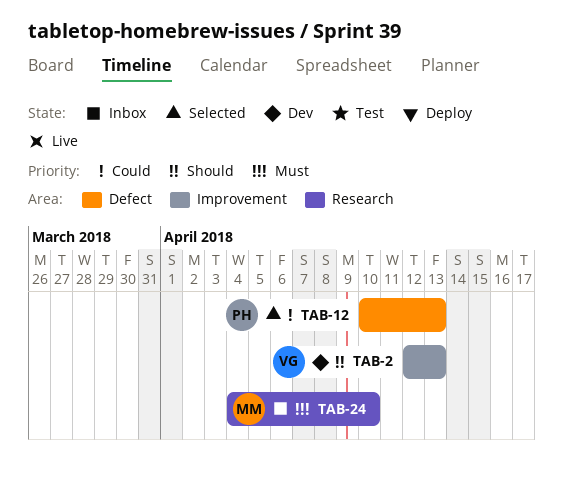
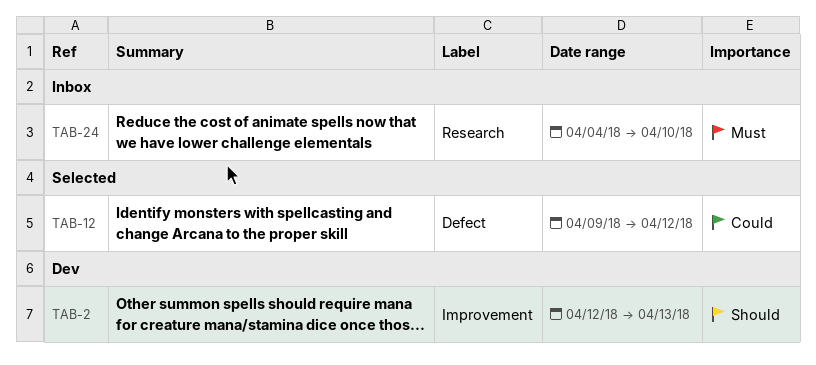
TAB-12, start: Apr 10 -> Apr 9
TAB-12, due: Apr 13 -> Apr 12

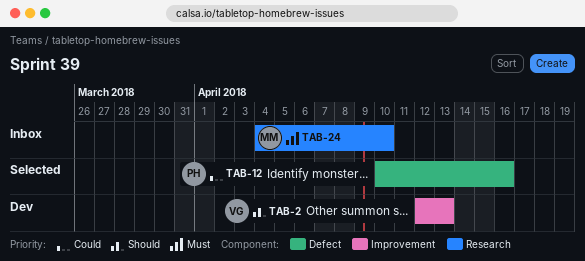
TAB-12, start: Apr 9 -> Apr 10
TAB-12, due: Apr 12 -> Apr 16

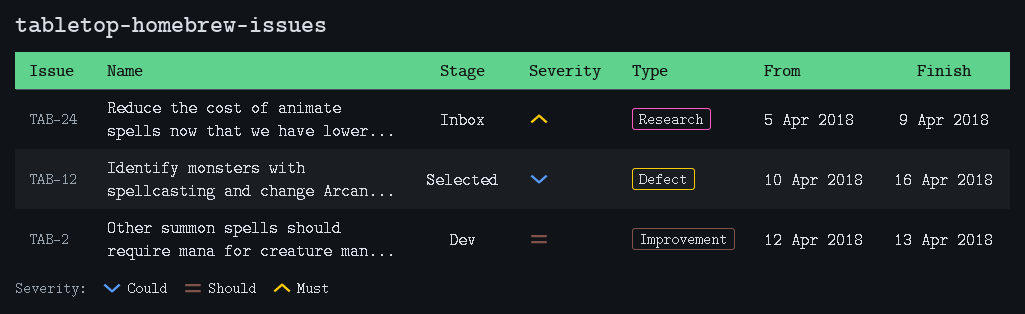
TAB-24, start: Apr 4 -> Apr 5
TAB-24, due: Apr 10 -> Apr 9

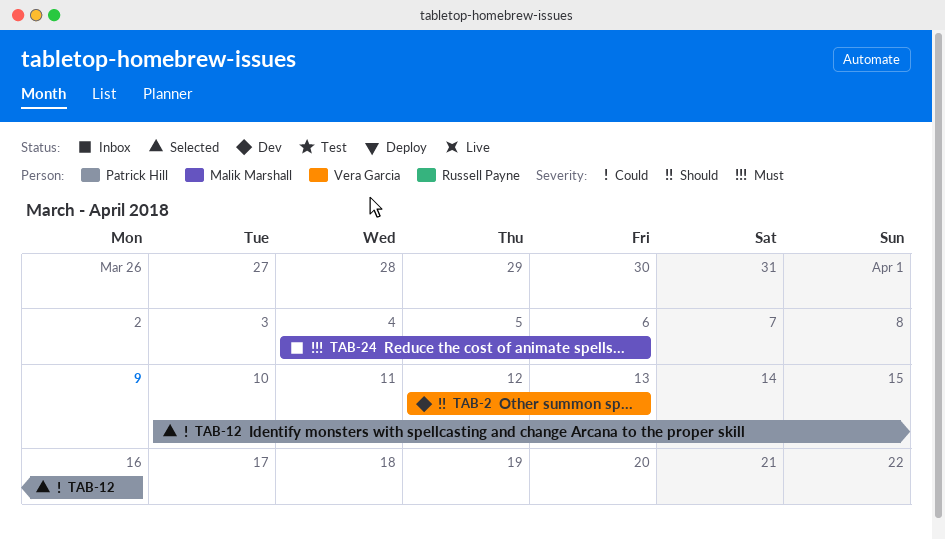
TAB-24, start: Apr 5 -> Apr 4
TAB-24, due: Apr 9 -> Apr 6

